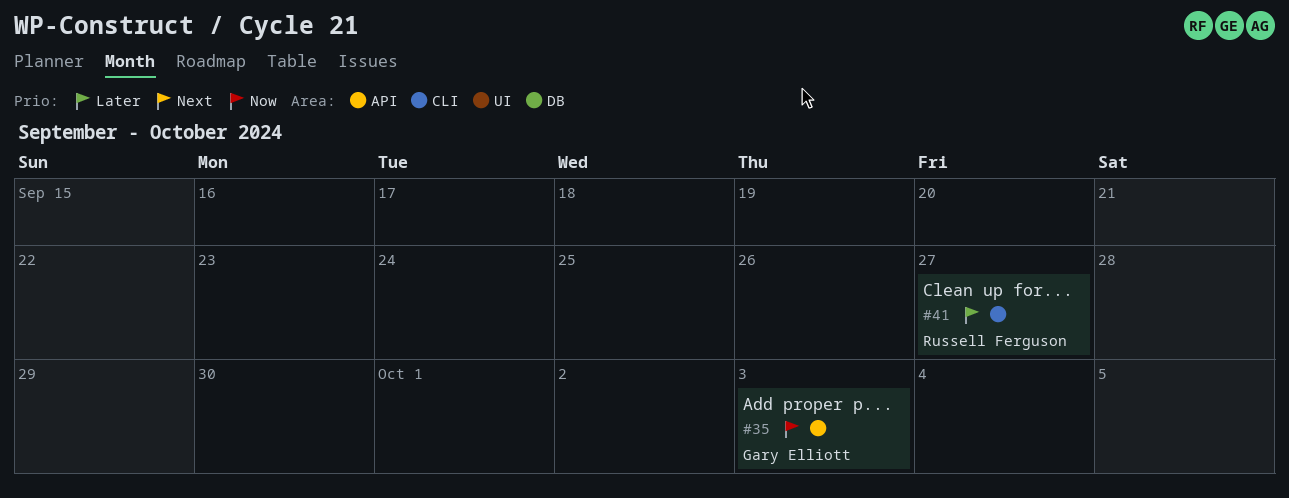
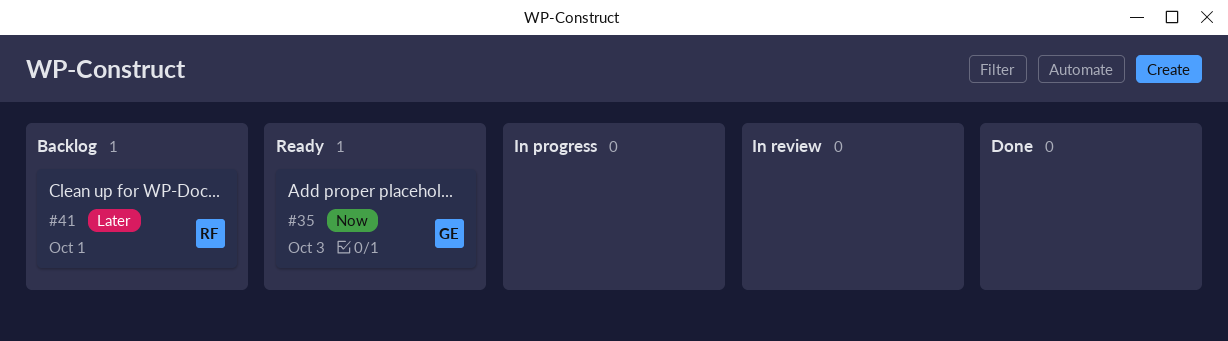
#41, due: Sep 27 -> Oct 1

